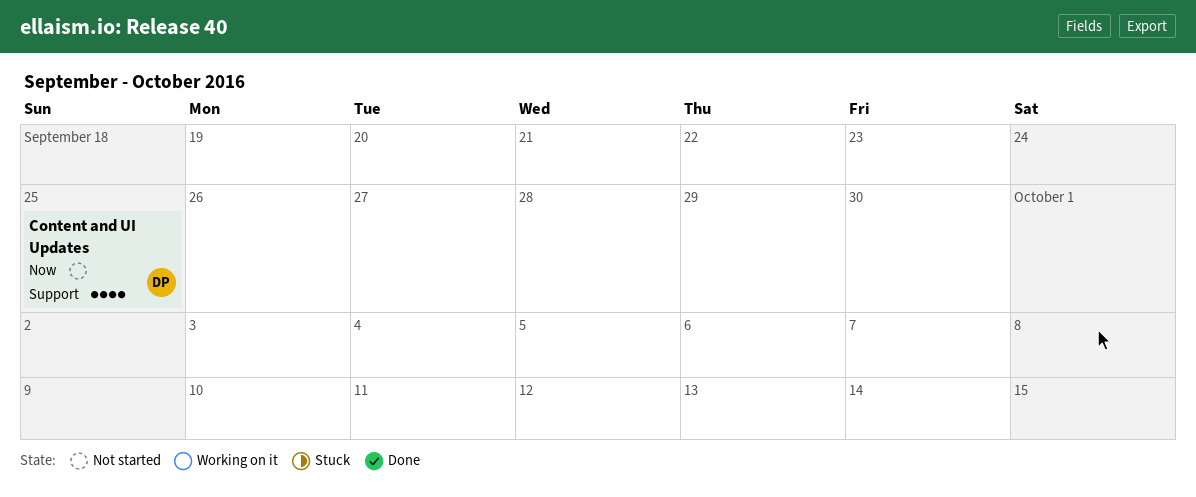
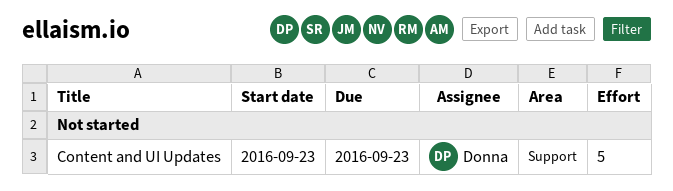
Content and UI Updates, estimate: 4 -> 5
Content and UI Updates, due: Sep 25 -> Sep 23

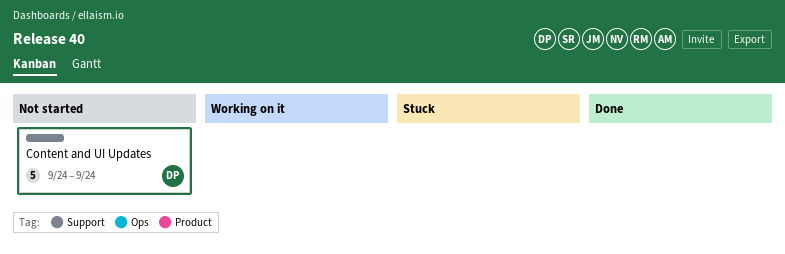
Content and UI Updates, start: Sep 23 -> Sep 24
Content and UI Updates, due: Sep 23 -> Sep 24

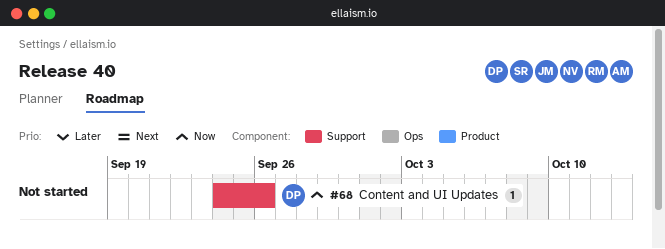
Content and UI Updates, estimate: 5 -> 1
Content and UI Updates, due: Sep 24 -> Sep 26

